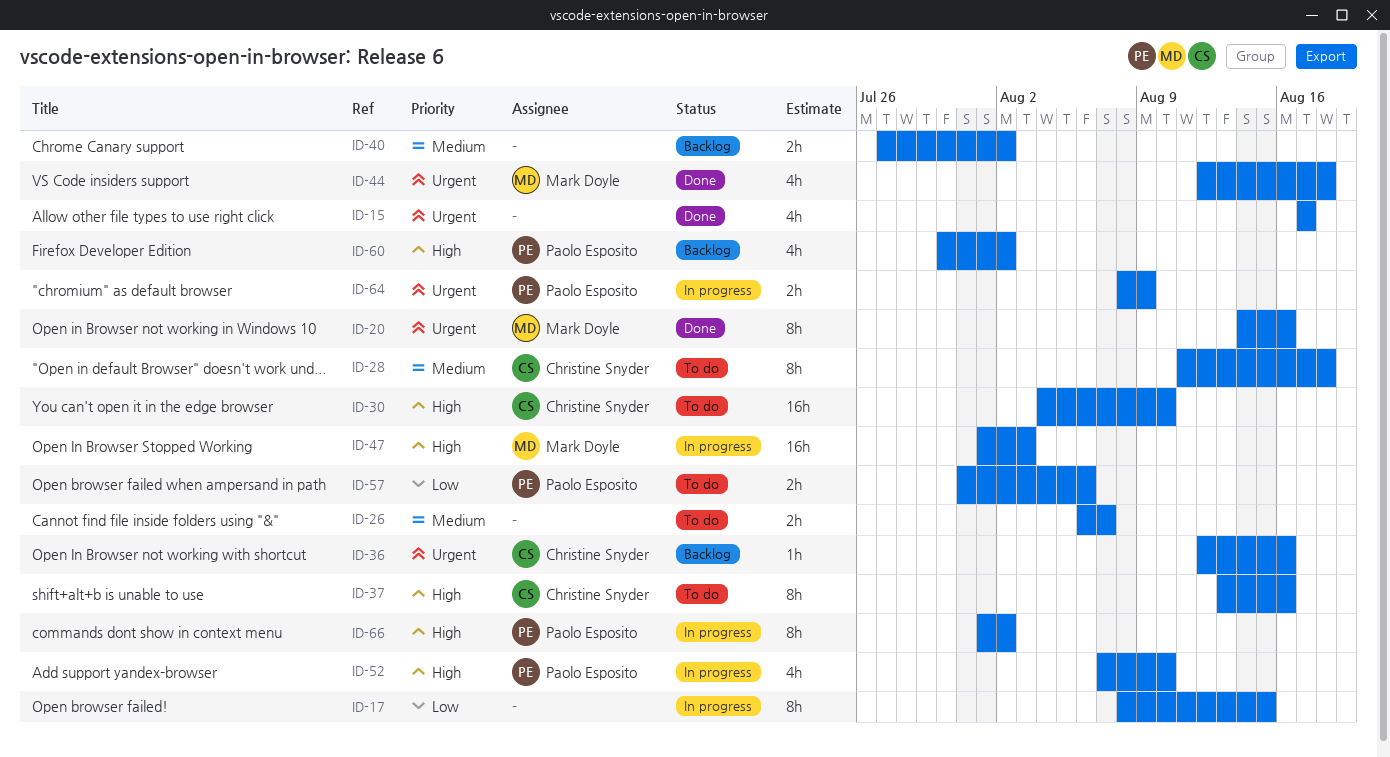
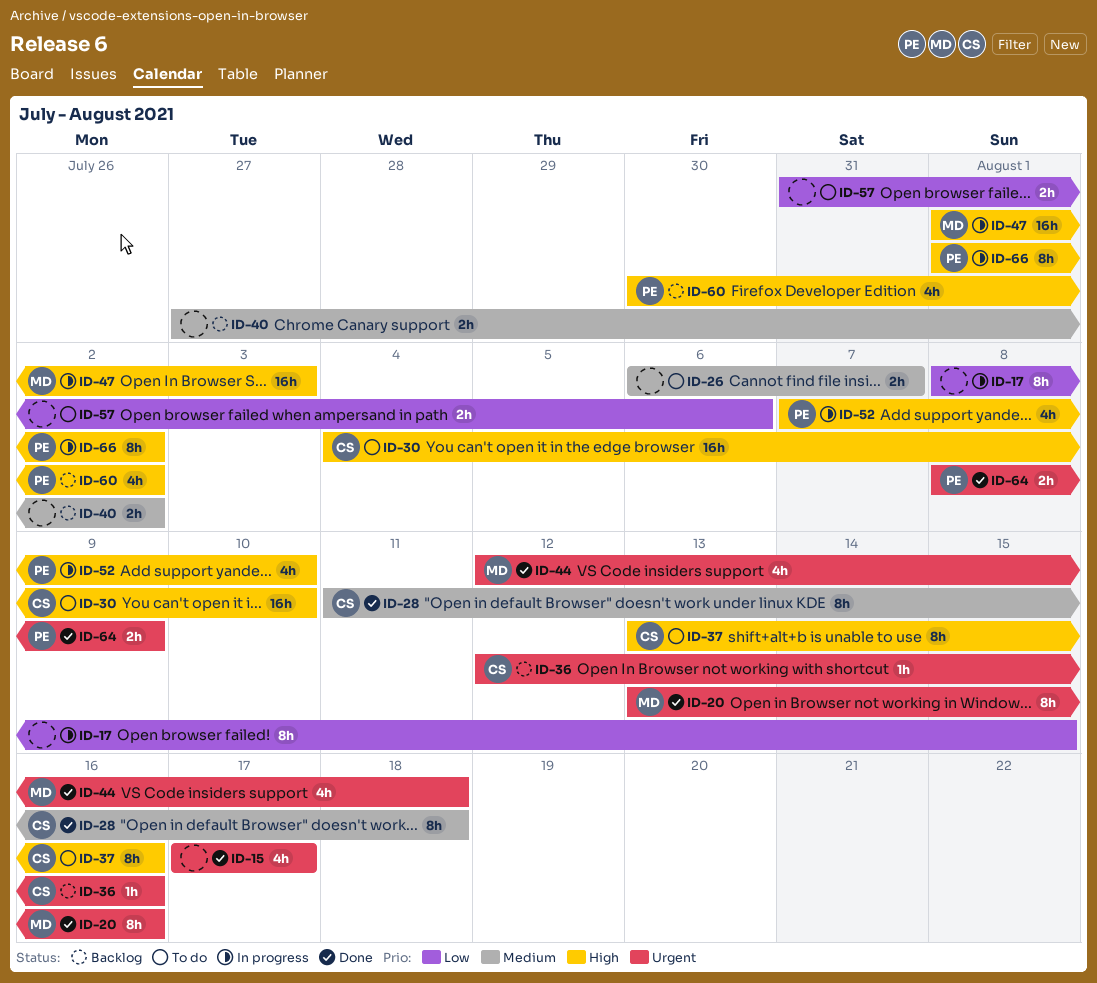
ID-20, start: Aug 14 -> Aug 13
ID-28, status: To do -> Done
ID-57, owner: Paolo Esposito -> none
ID-64, status: In progress -> Done

